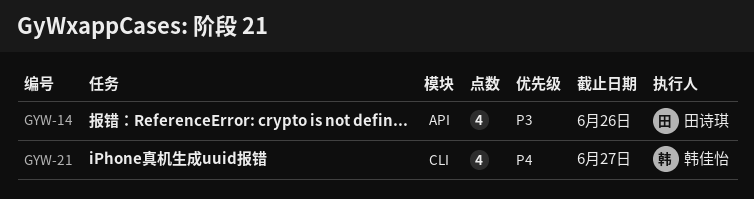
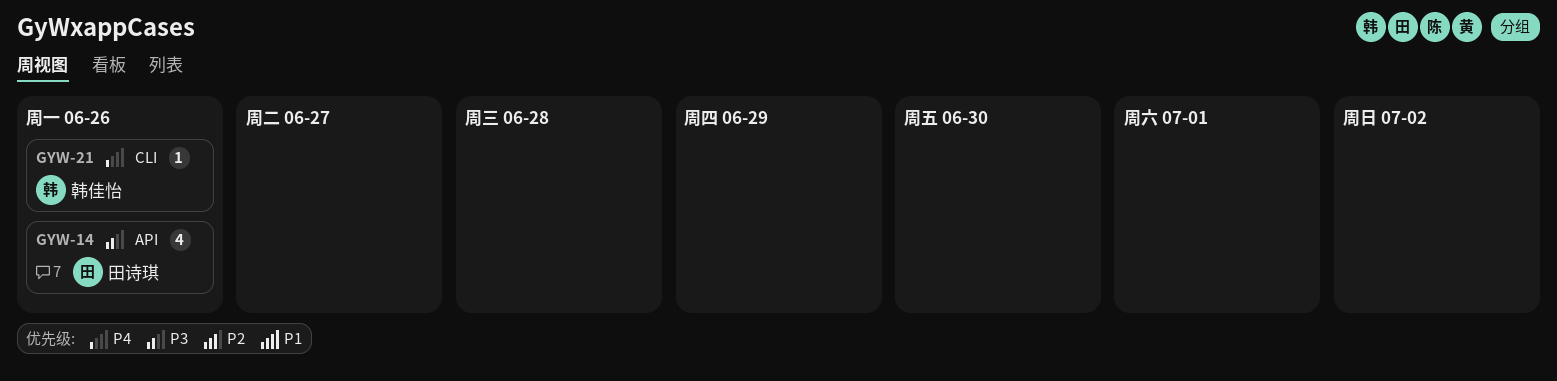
GYW-21, estimate: 4 -> 1
GYW-21, due: Jun 27 -> Jun 26

